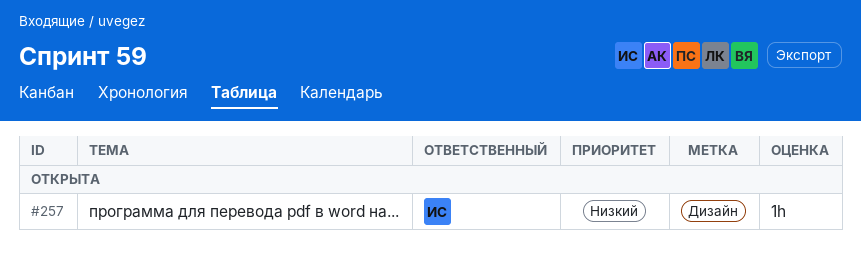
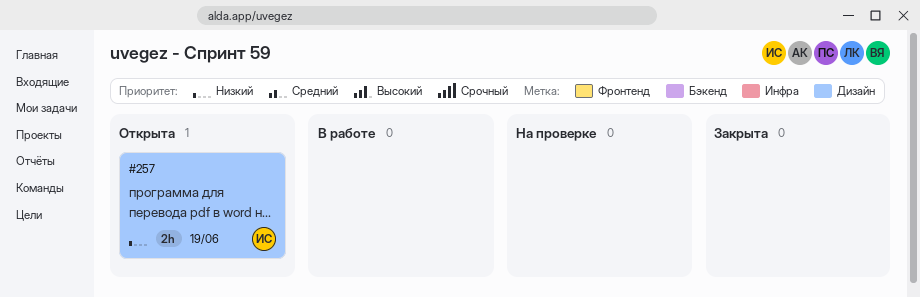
#257, estimate: 1h -> 2h

